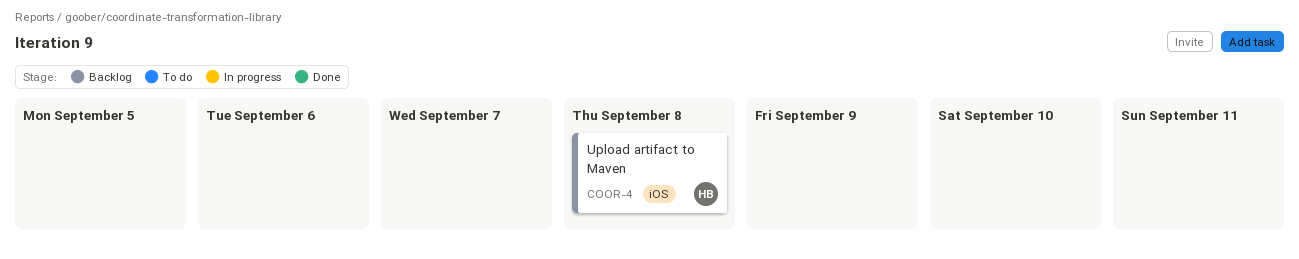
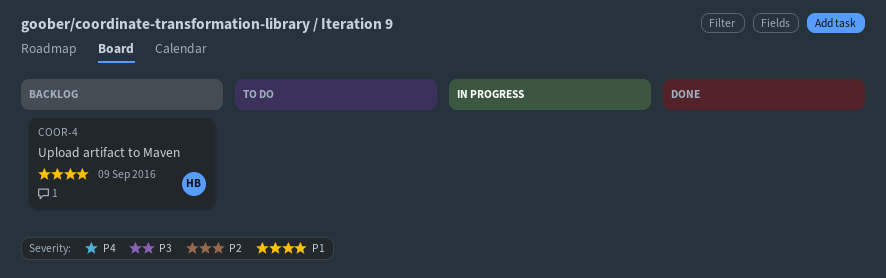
COOR-4, due: Sep 8 -> Sep 9

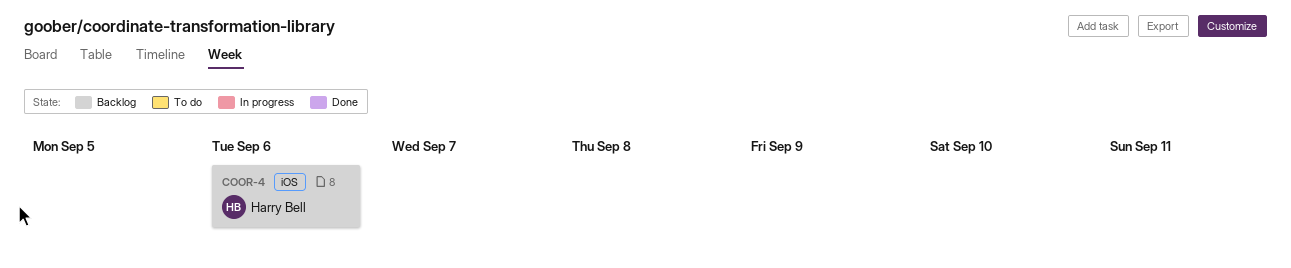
COOR-4, due: Sep 9 -> Sep 6

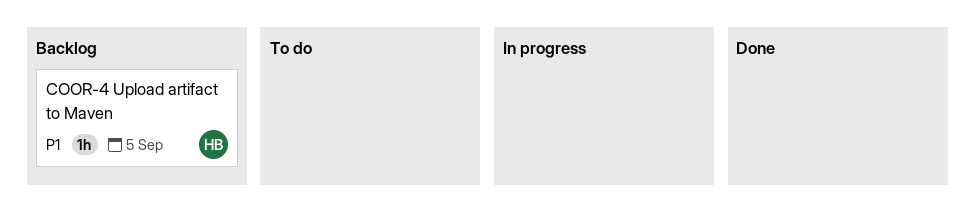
COOR-4, due: Sep 6 -> Sep 5

